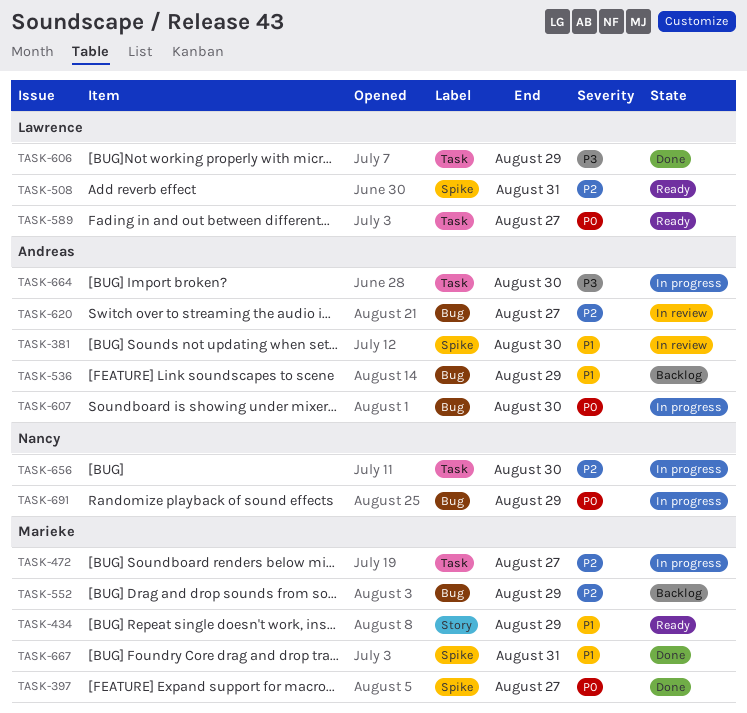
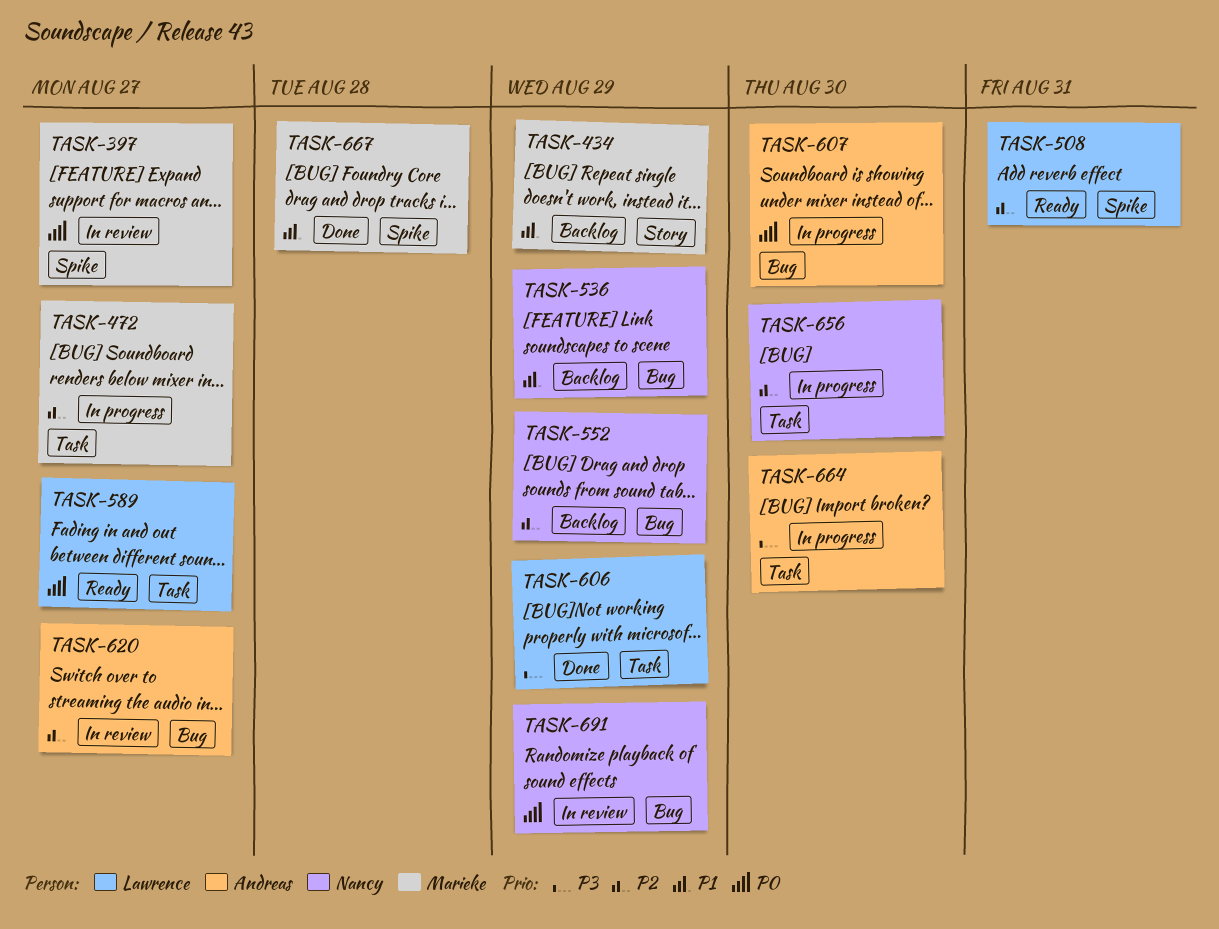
TASK-381: present -> none
TASK-397, status: Done -> In review
TASK-434, status: Ready -> Backlog
TASK-536, owner: Andreas -> Nancy
TASK-552, owner: Marieke -> Nancy
TASK-667, due: Aug 31 -> Aug 28
TASK-691, status: In progress -> In review

